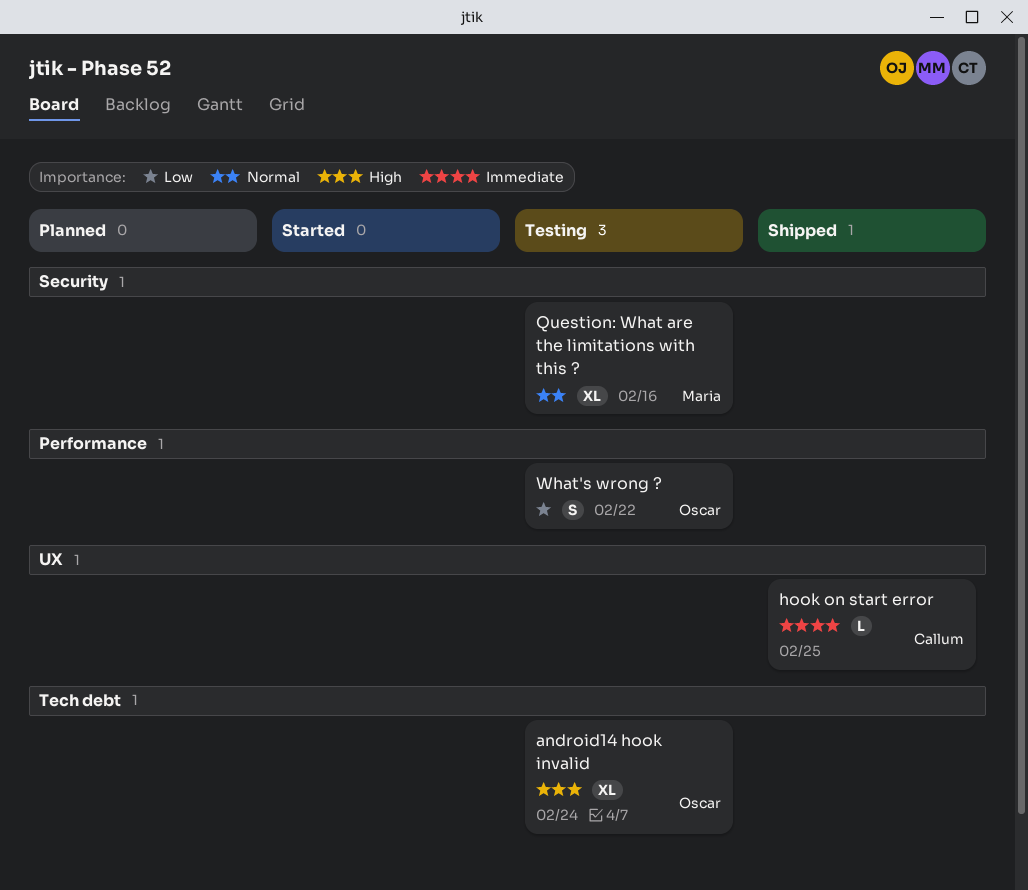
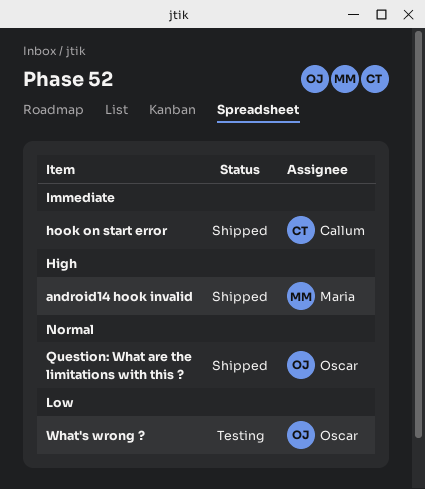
android14 hook invalid, status: Testing -> Shipped
android14 hook invalid, owner: Oscar -> Maria
Question: What are the limitations with this ?, status: Testing -> Shipped
Question: What are the limitations with this ?, owner: Maria -> Oscar

